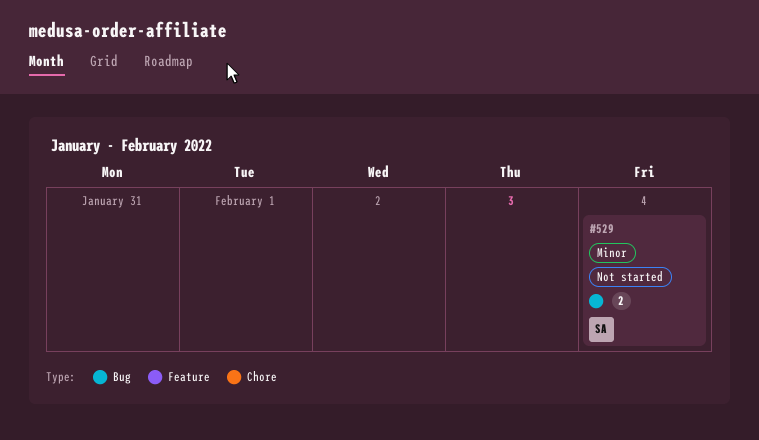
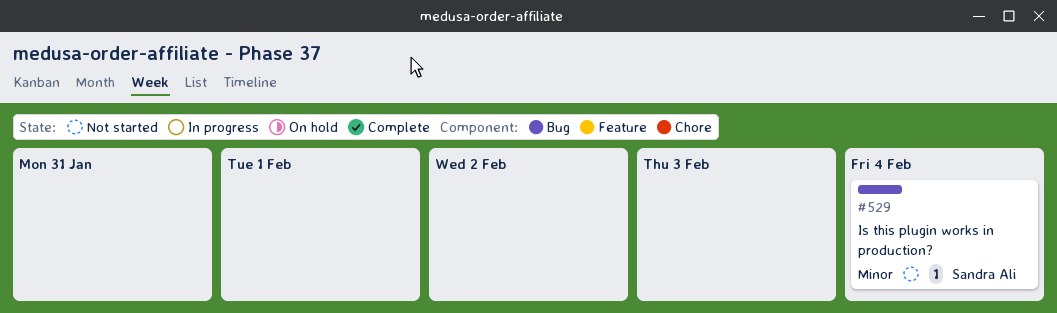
#529, estimate: 2 -> 1

